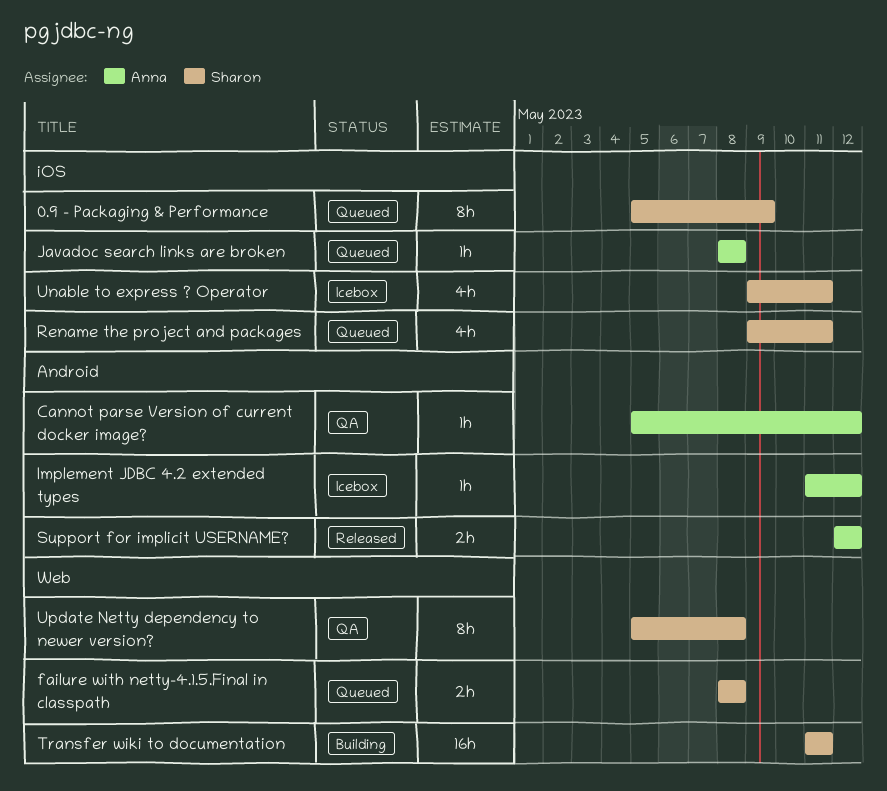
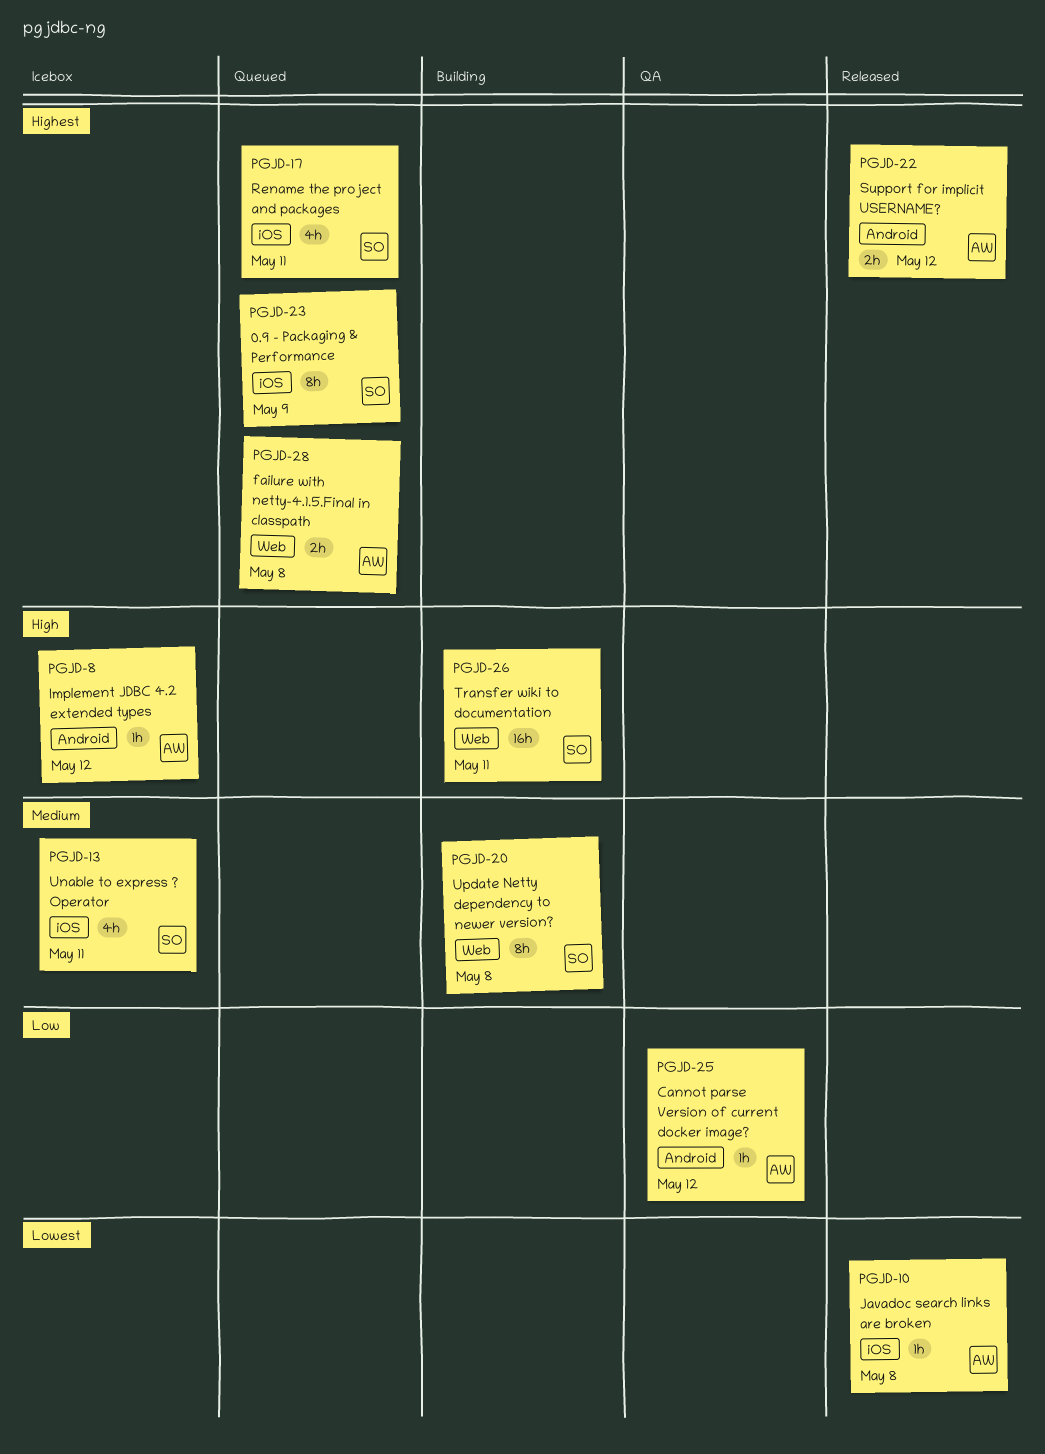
failure with netty-4.1.5.Final in classpath, owner: Sharon -> Anna
Javadoc search links are broken, status: Queued -> Released
Update Netty dependency to newer version?, status: QA -> Building

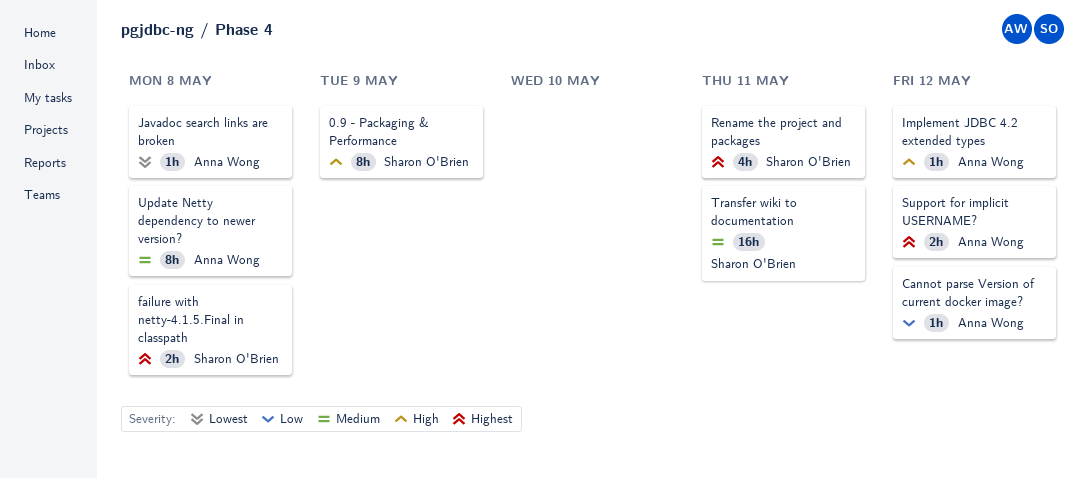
0.9 - Packaging & Performance, priority: Highest -> High
failure with netty-4.1.5.Final in classpath, owner: Anna Wong -> Sharon O'Brien
Transfer wiki to documentation, priority: High -> Medium
Unable to express ? Operator: present -> none
Update Netty dependency to newer version?, owner: Sharon O'Brien -> Anna Wong

